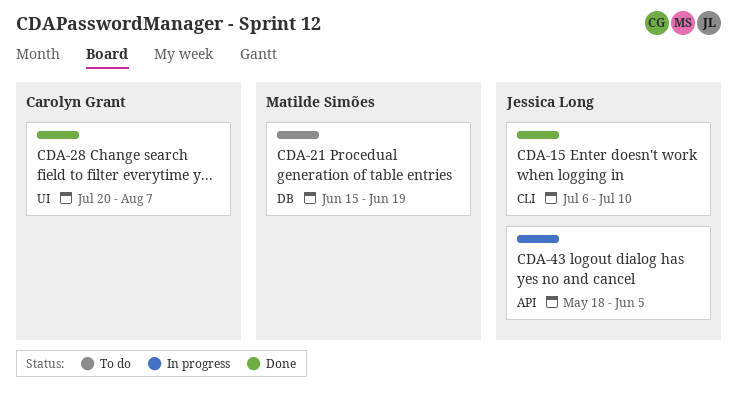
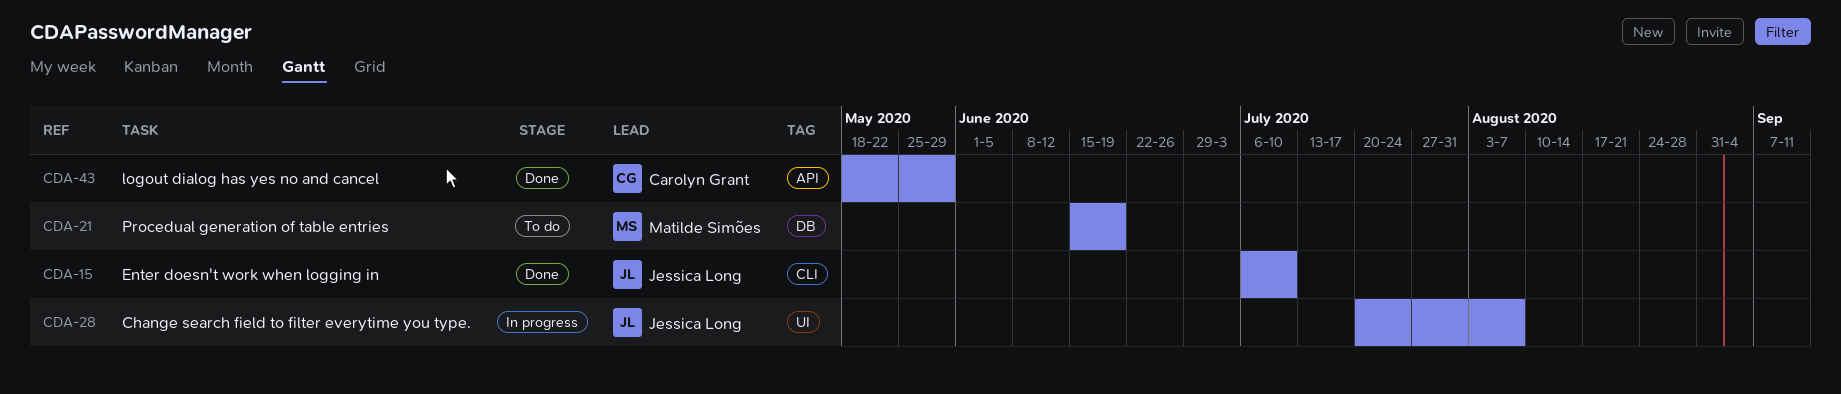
CDA-28, status: Done -> In progress
CDA-28, owner: Carolyn Grant -> Jessica Long
CDA-43, status: In progress -> Done
CDA-43, owner: Jessica Long -> Carolyn Grant
CDA-43, due: Jun 5 -> May 29

